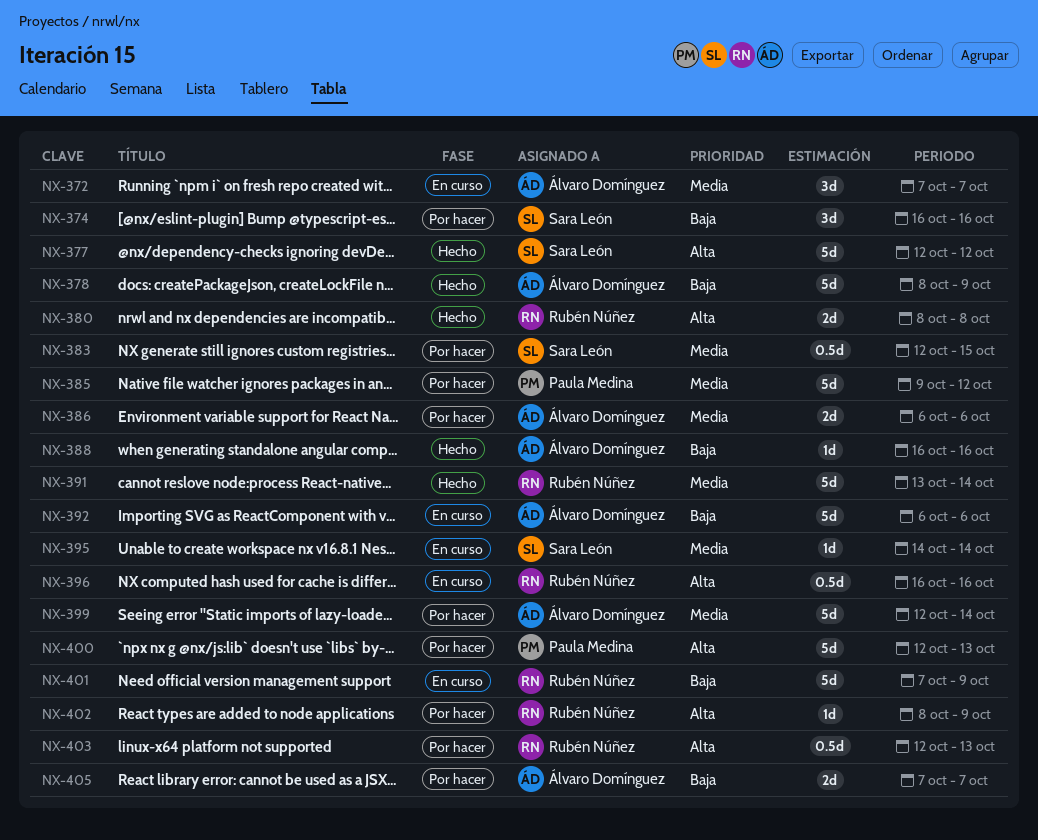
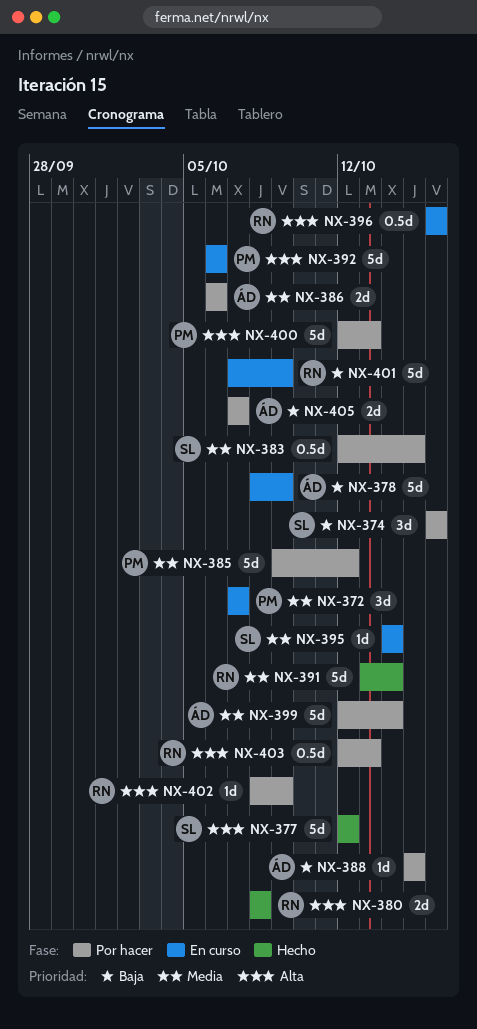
NX-372, owner: Álvaro Domínguez -> Paula Medina
NX-378, status: Hecho -> En curso
NX-388, status: Hecho -> Por hacer
NX-388, start: Oct 16 -> Oct 15
NX-388, due: Oct 16 -> Oct 15
NX-392, owner: Álvaro Domínguez -> Paula Medina
NX-392, priority: Baja -> Alta

